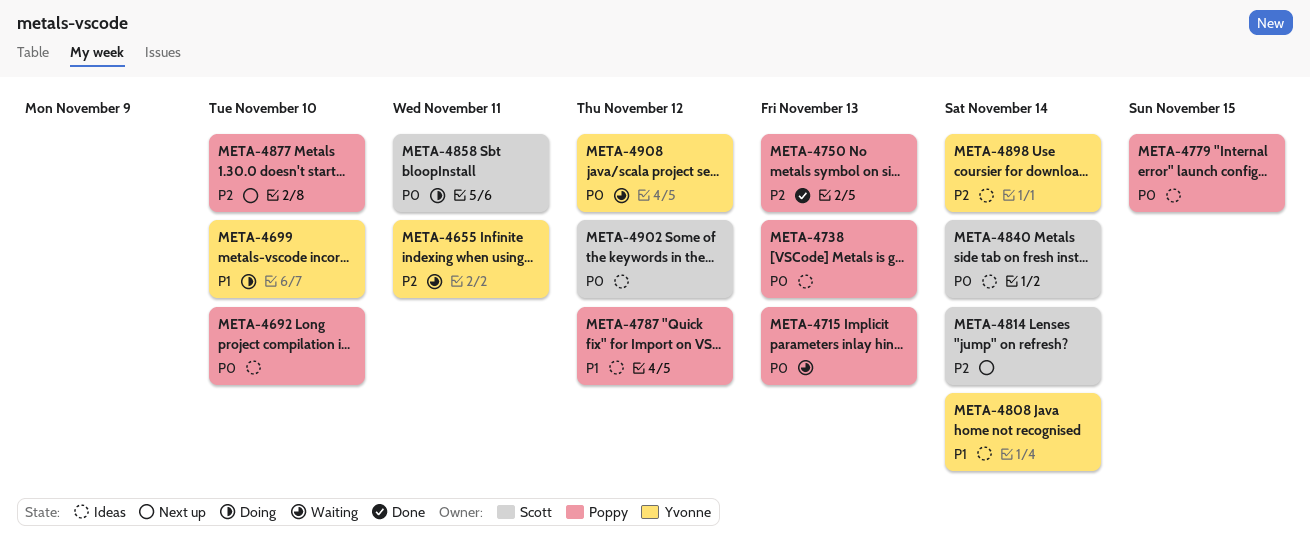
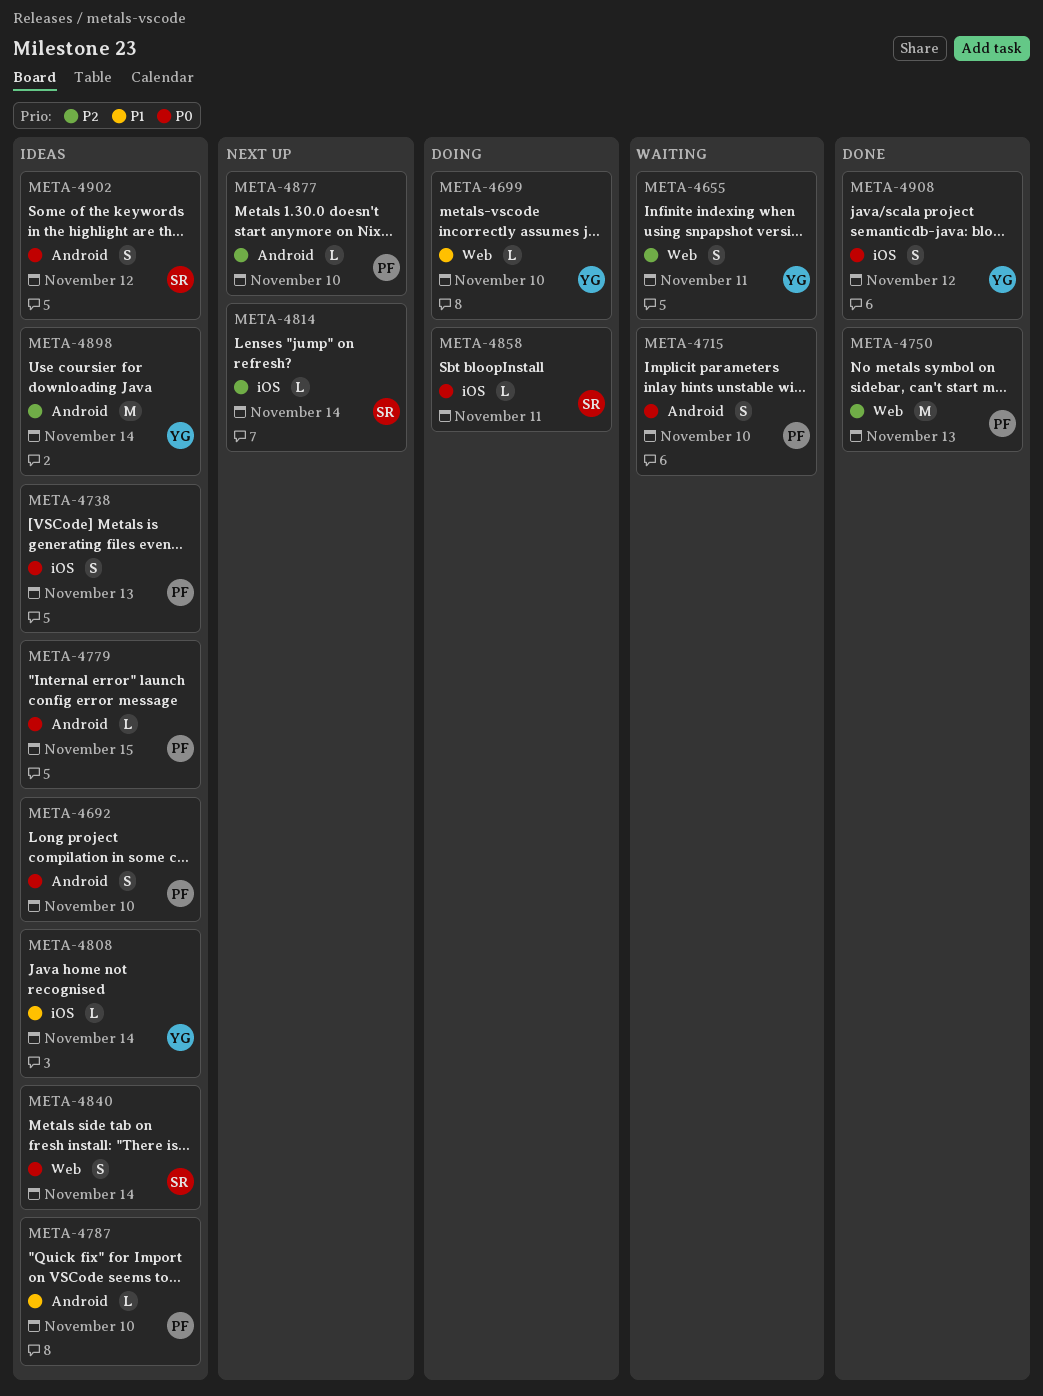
META-4715, due: Nov 13 -> Nov 10
META-4787, due: Nov 12 -> Nov 10
META-4908, status: Waiting -> Done

